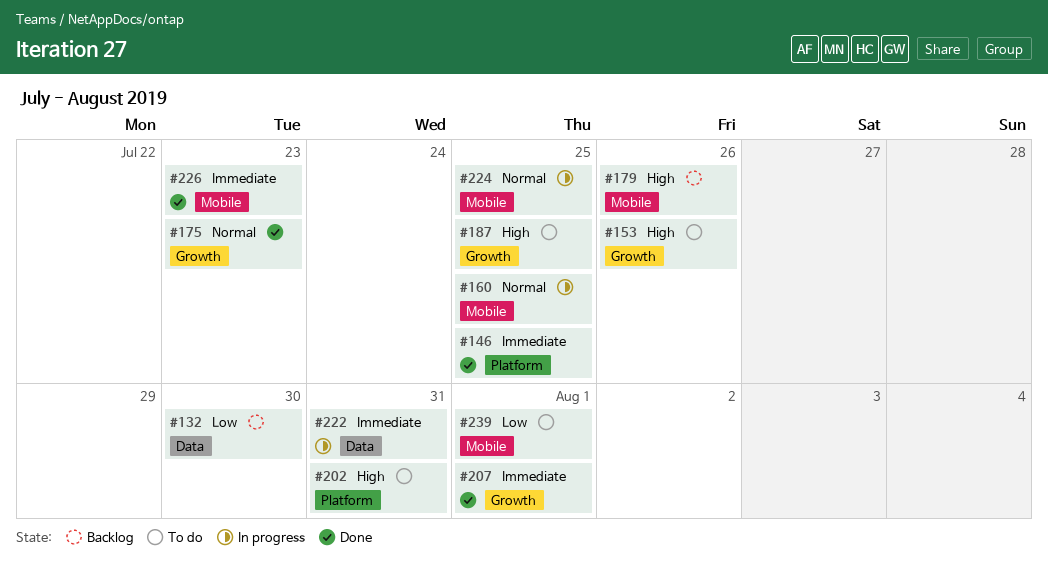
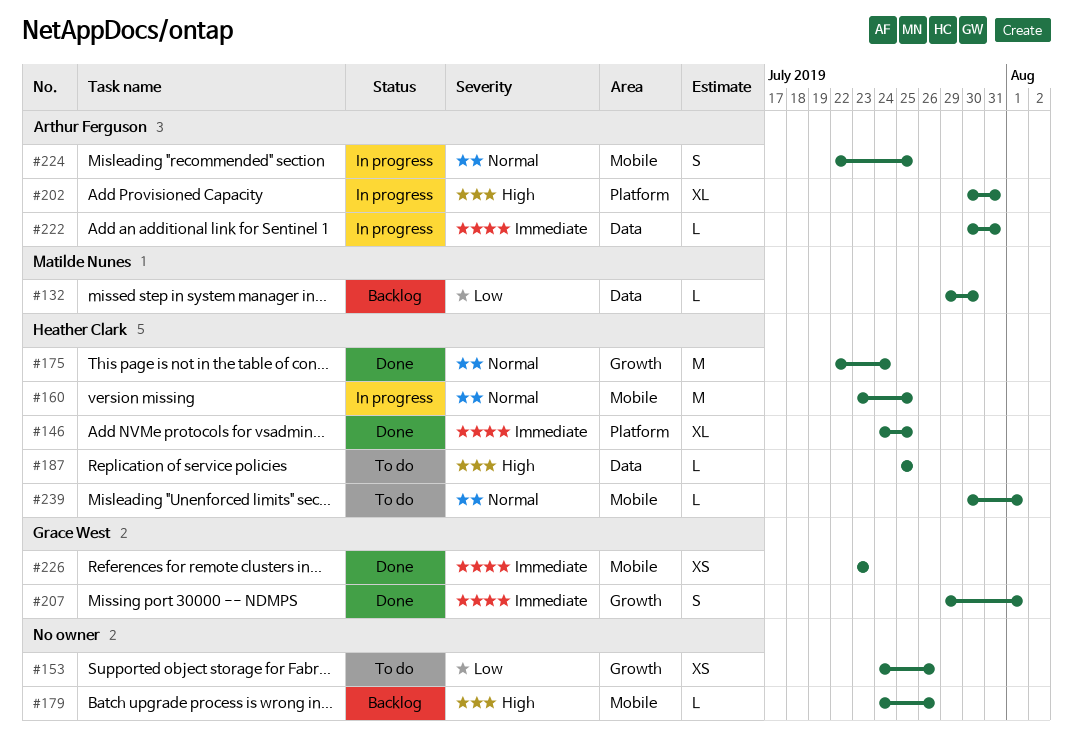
#153, priority: High -> Low
#175, due: Jul 23 -> Jul 24
#187, label: Growth -> Data
#202, status: To do -> In progress
#239, priority: Low -> Normal

